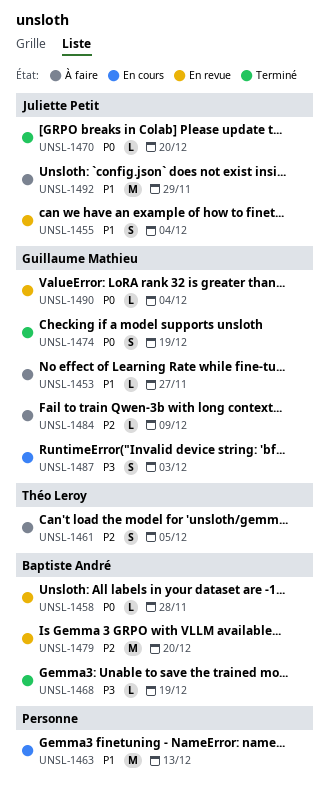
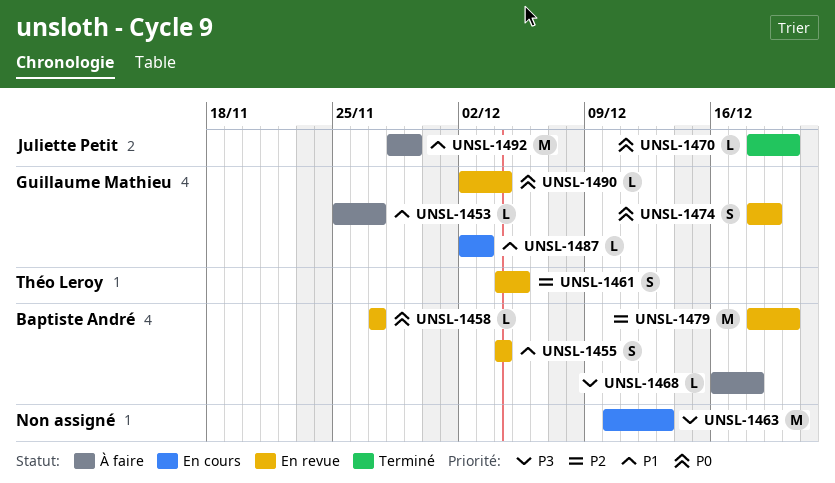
UNSL-1455, owner: Juliette Petit -> Baptiste André
UNSL-1458, due: Nov 28 -> Nov 27
UNSL-1461, status: À faire -> En revue
UNSL-1463, priority: P1 -> P3
UNSL-1468, status: Terminé -> À faire
UNSL-1468, due: Dec 19 -> Dec 18
UNSL-1474, status: Terminé -> En revue
UNSL-1484: present -> none
UNSL-1487, priority: P3 -> P1
UNSL-1487, estimate: S -> L

